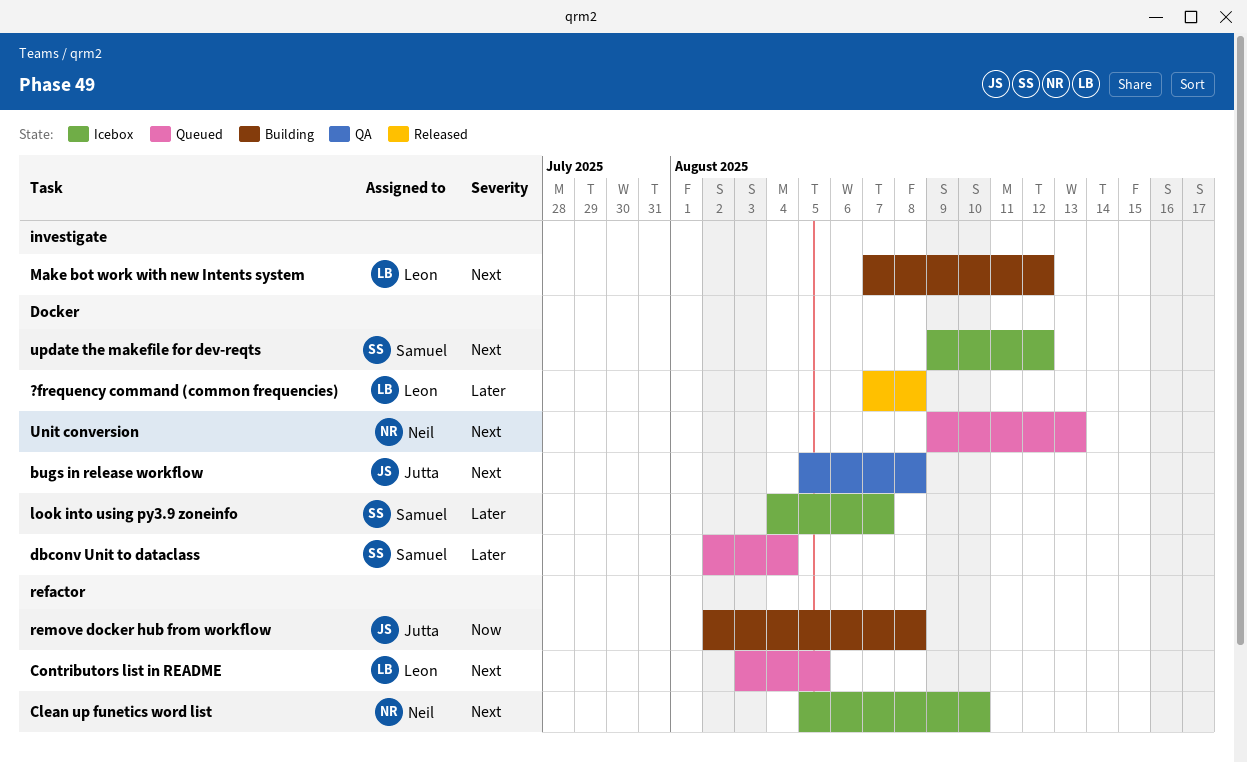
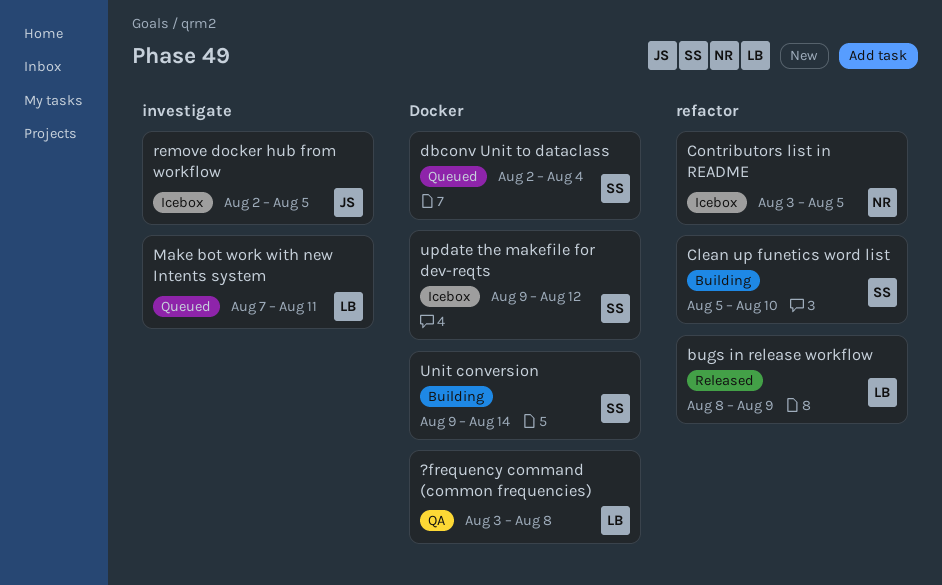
?frequency command (common frequencies), status: Released -> QA
?frequency command (common frequencies), start: Aug 7 -> Aug 3
bugs in release workflow, status: QA -> Released
bugs in release workflow, owner: Jutta -> Leon
bugs in release workflow, label: Docker -> refactor
bugs in release workflow, start: Aug 5 -> Aug 8
bugs in release workflow, due: Aug 8 -> Aug 9
Clean up funetics word list, status: Icebox -> Building
Clean up funetics word list, owner: Neil -> Samuel
Contributors list in README, status: Queued -> Icebox
Contributors list in README, owner: Leon -> Neil
look into using py3.9 zoneinfo: present -> none
Make bot work with new Intents system, status: Building -> Queued
Make bot work with new Intents system, due: Aug 12 -> Aug 11
remove docker hub from workflow, status: Building -> Icebox
remove docker hub from workflow, label: refactor -> investigate
remove docker hub from workflow, due: Aug 8 -> Aug 5
Unit conversion, status: Queued -> Building
Unit conversion, owner: Neil -> Samuel
Unit conversion, due: Aug 13 -> Aug 14

